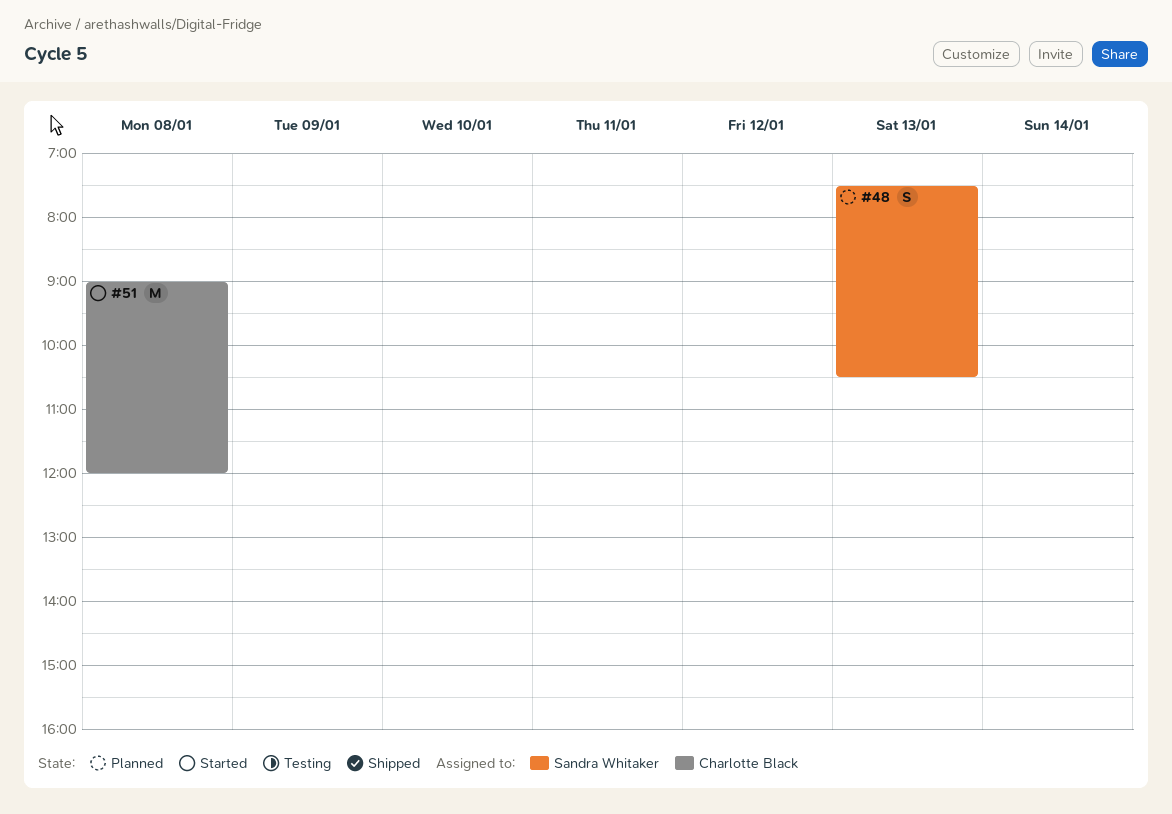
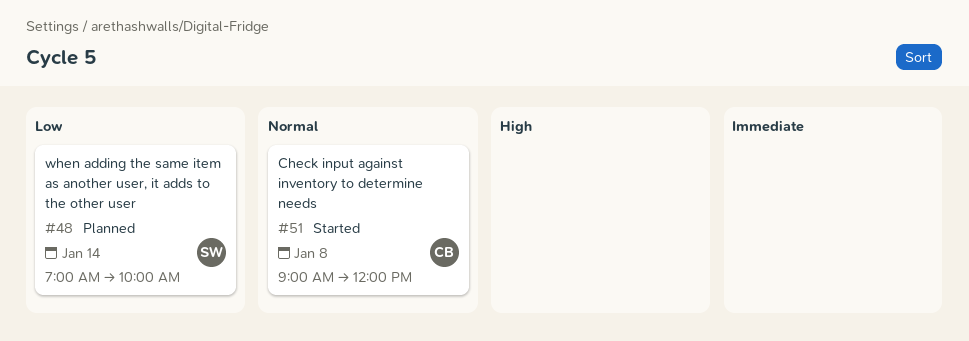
#48, day: Jan 13 -> Jan 14
#48, begins: 07:30 -> 07:00
#48, ends: 10:30 -> 10:00

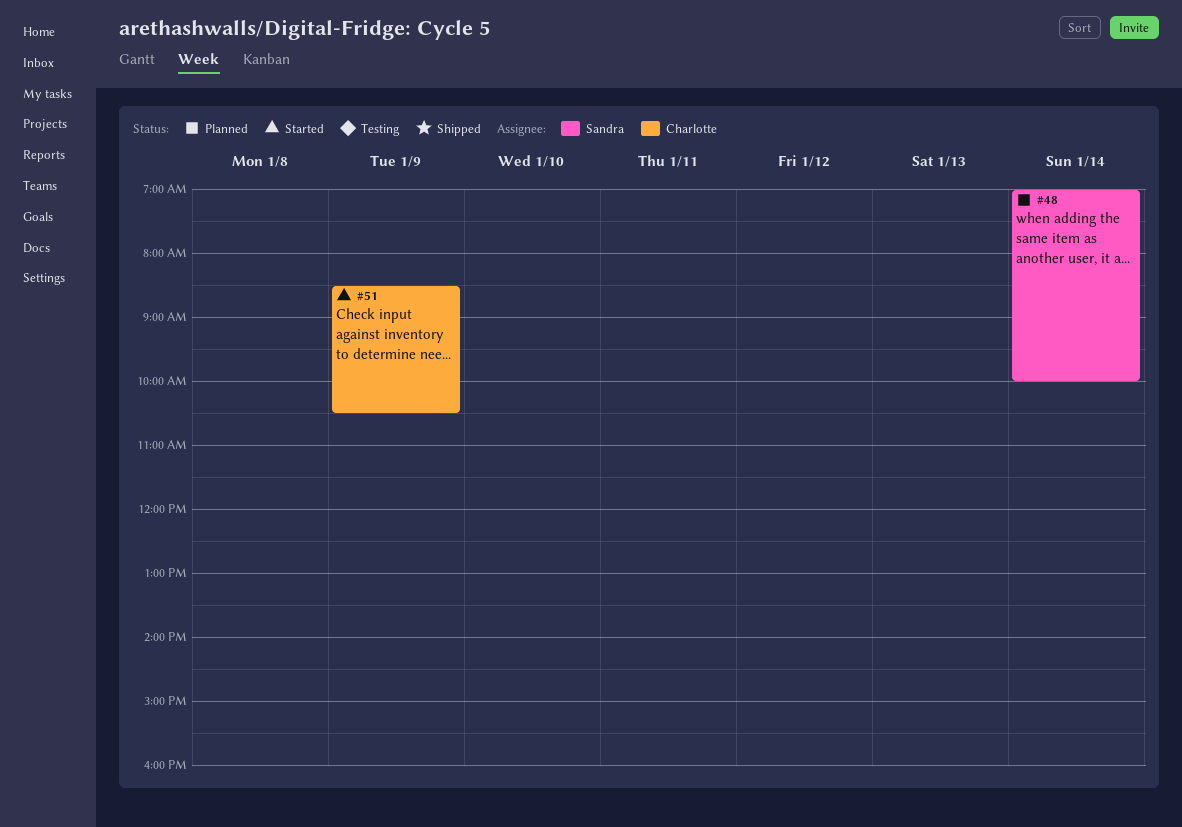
#51, day: Jan 8 -> Jan 9
#51, begins: 09:00 -> 08:30
#51, ends: 12:00 -> 10:30

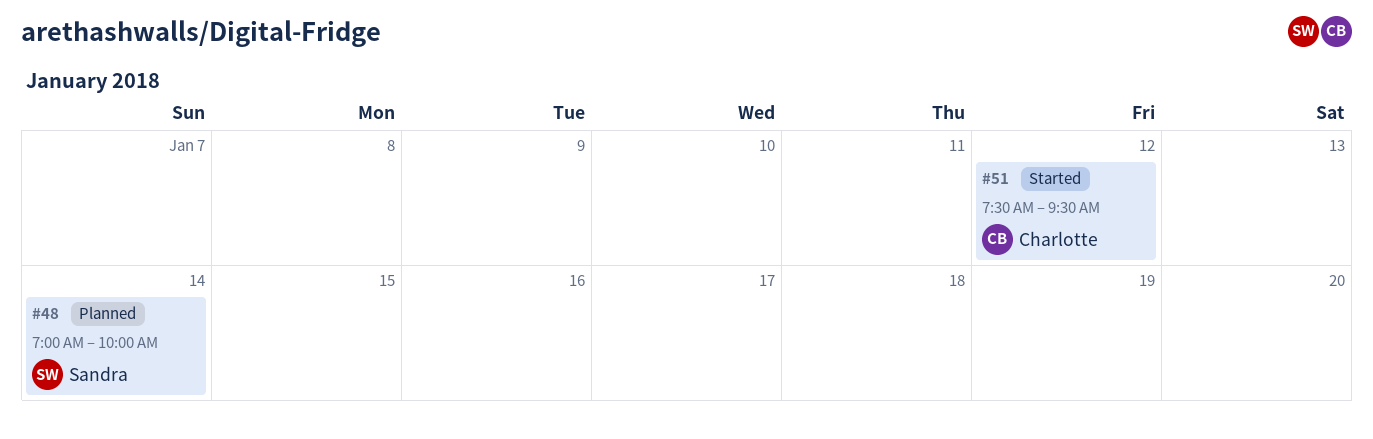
#51, day: Jan 9 -> Jan 12
#51, begins: 08:30 -> 07:30
#51, ends: 10:30 -> 09:30

